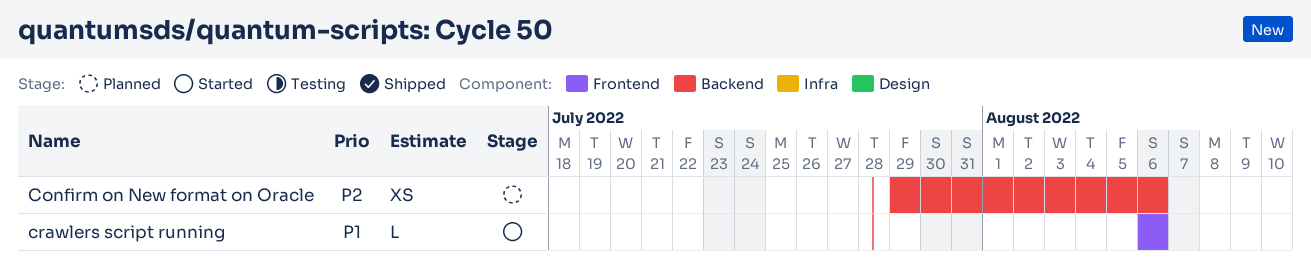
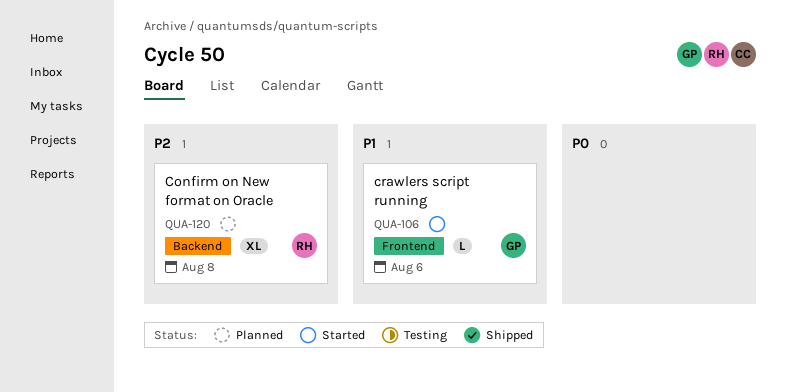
Confirm on New format on Oracle, estimate: XS -> XL
Confirm on New format on Oracle, due: Aug 6 -> Aug 8

